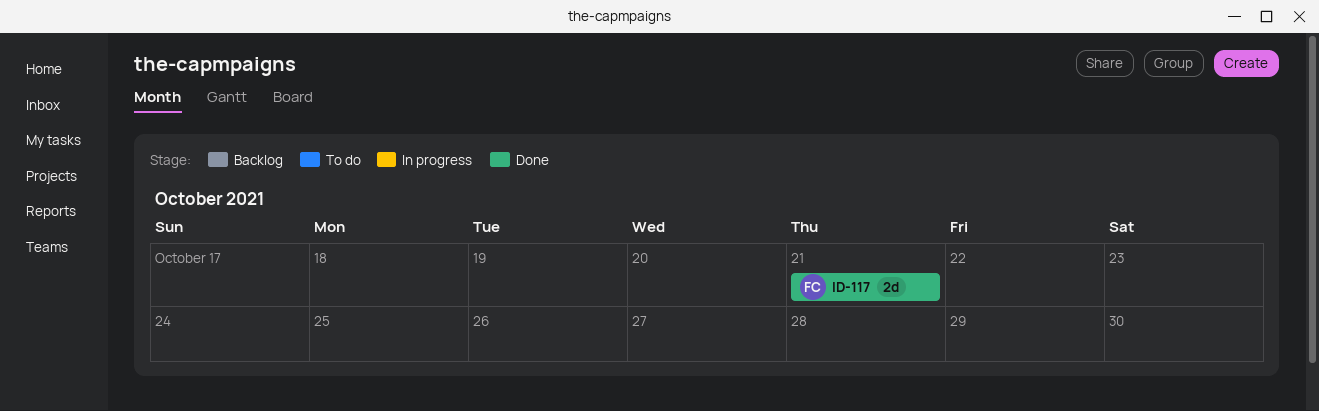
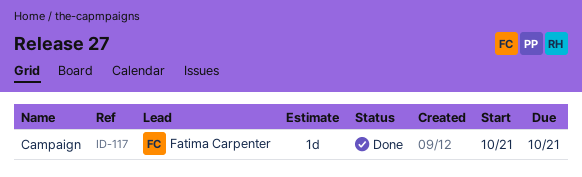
ID-117, estimate: 2d -> 1d

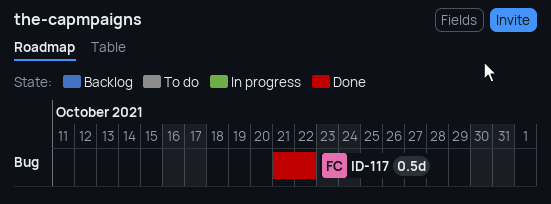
ID-117, estimate: 1d -> 0.5d
ID-117, due: Oct 21 -> Oct 22

